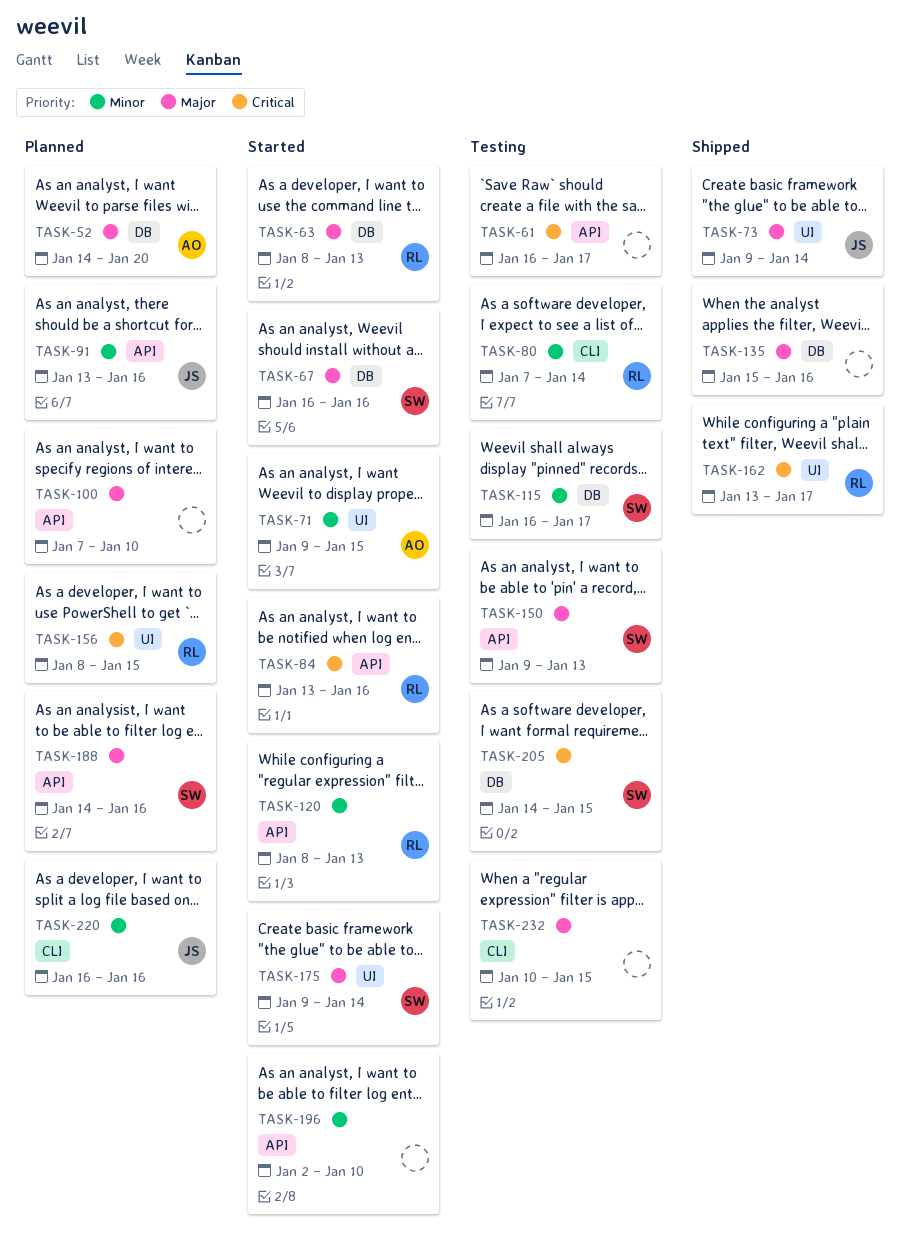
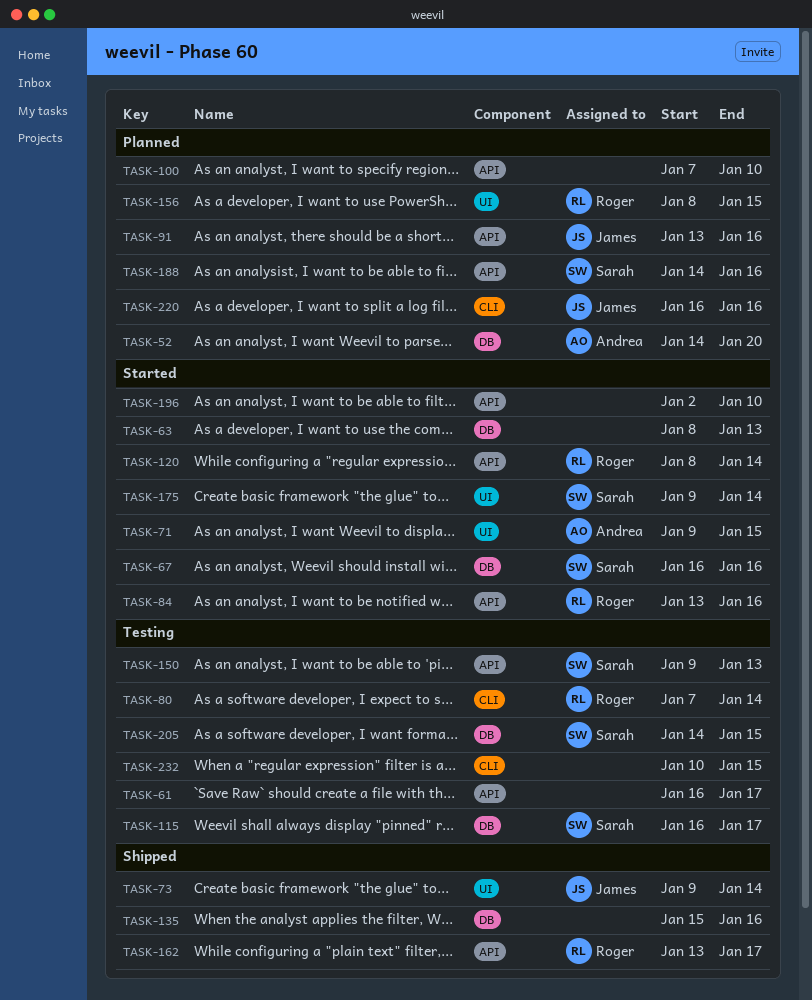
TASK-63, owner: Roger -> none
TASK-120, due: Jan 13 -> Jan 14
TASK-162, label: UI -> API

